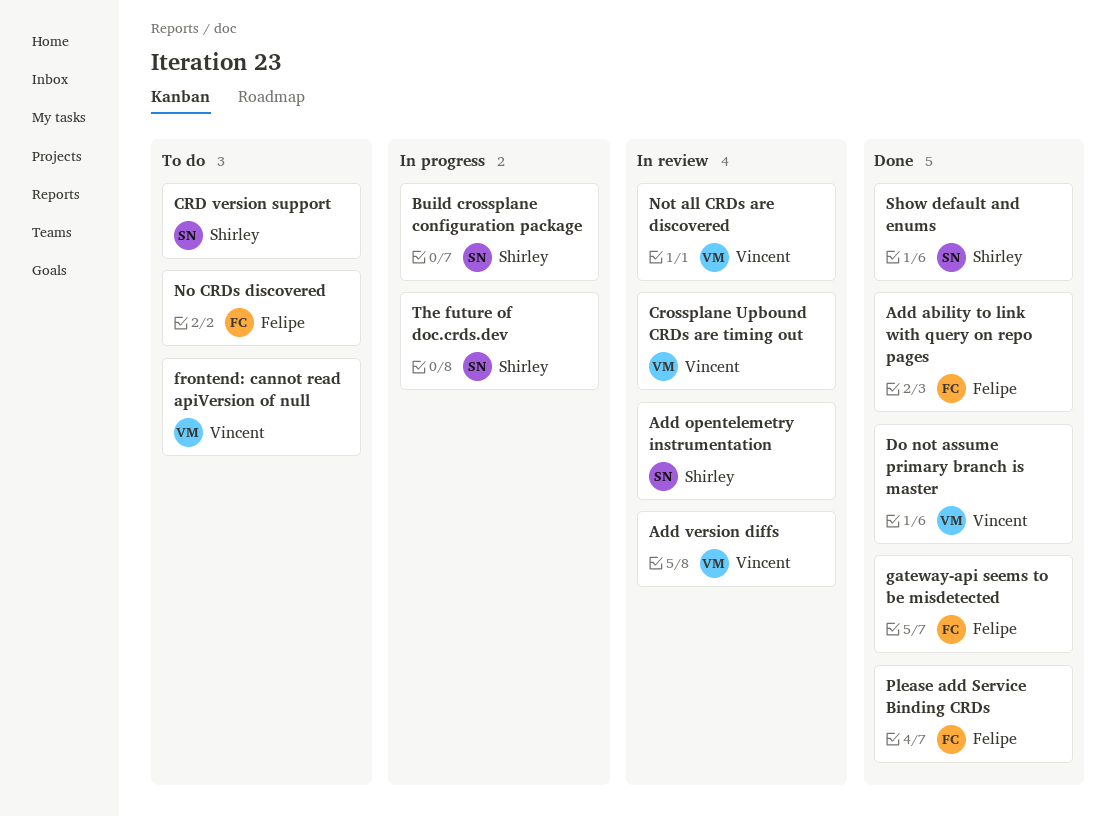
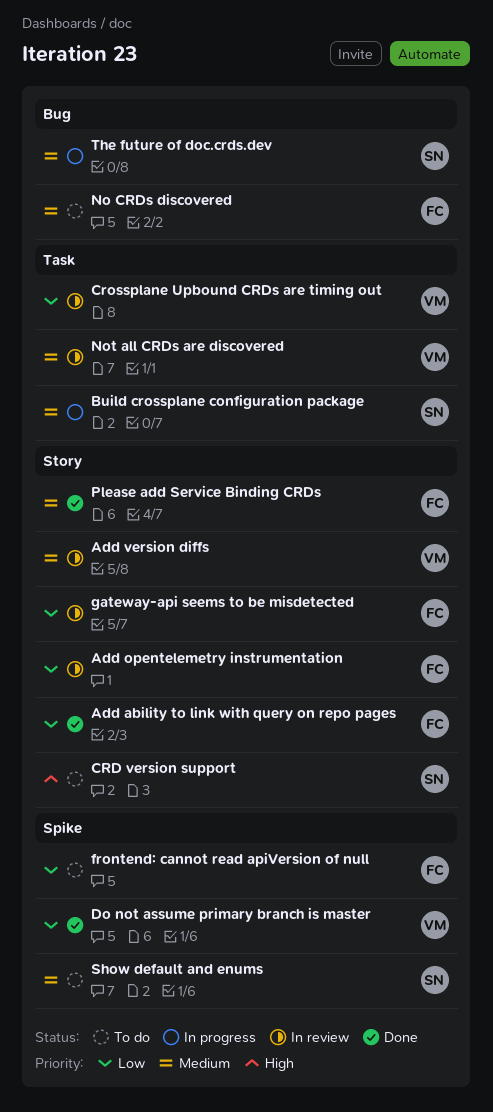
Add opentelemetry instrumentation, owner: Shirley -> Felipe
frontend: cannot read apiVersion of null, owner: Vincent -> Felipe
gateway-api seems to be misdetected, status: Done -> In review
Show default and enums, status: Done -> To do

